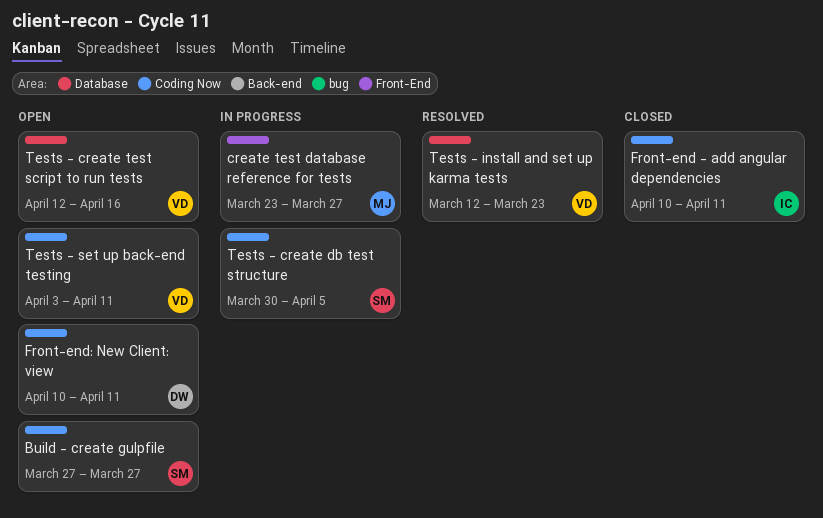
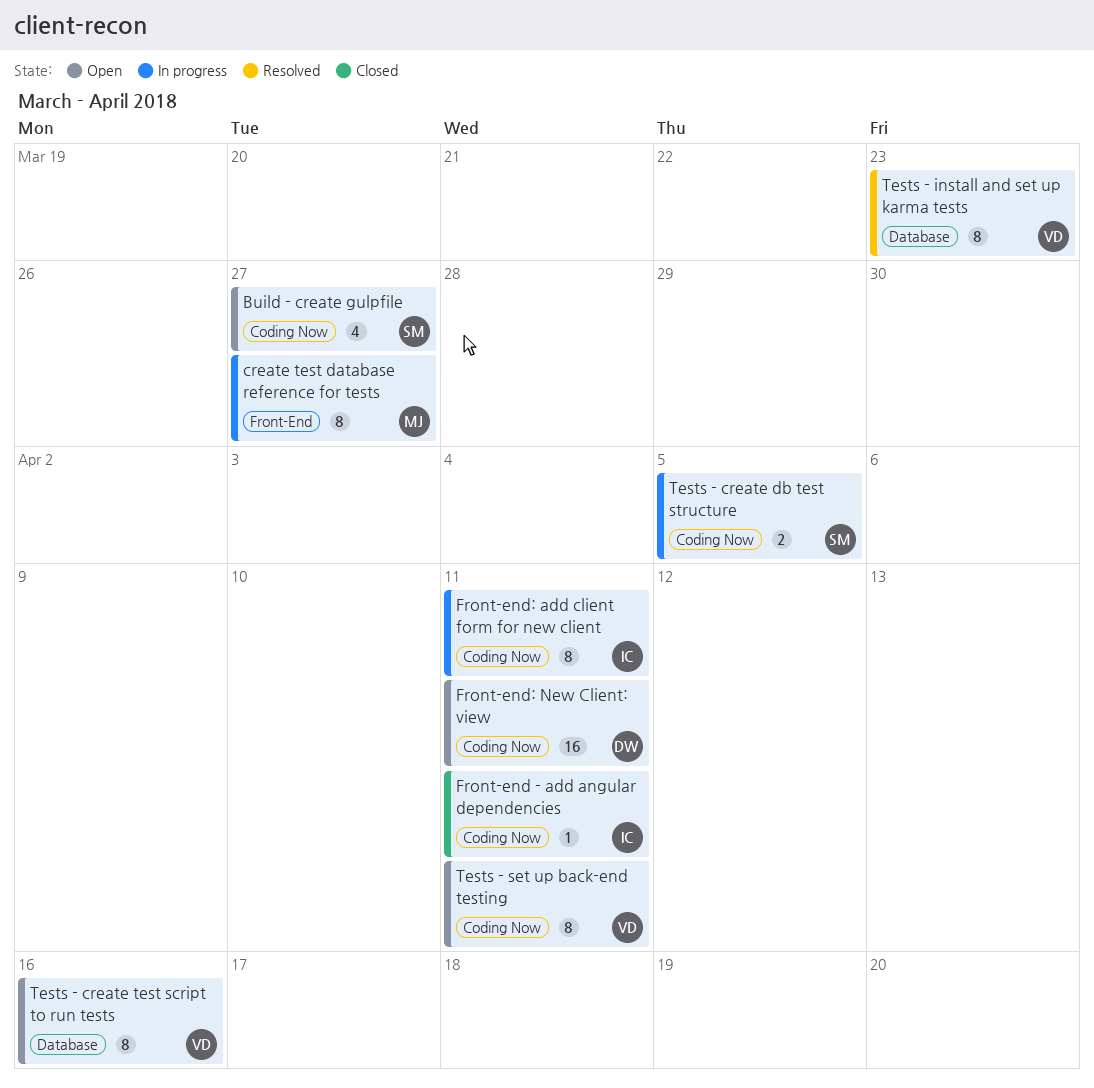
Front-end: add client form for new client: none -> present

